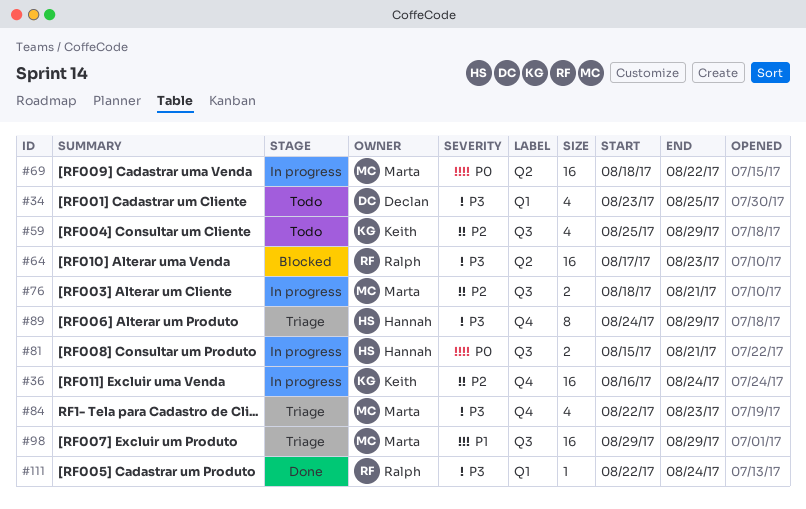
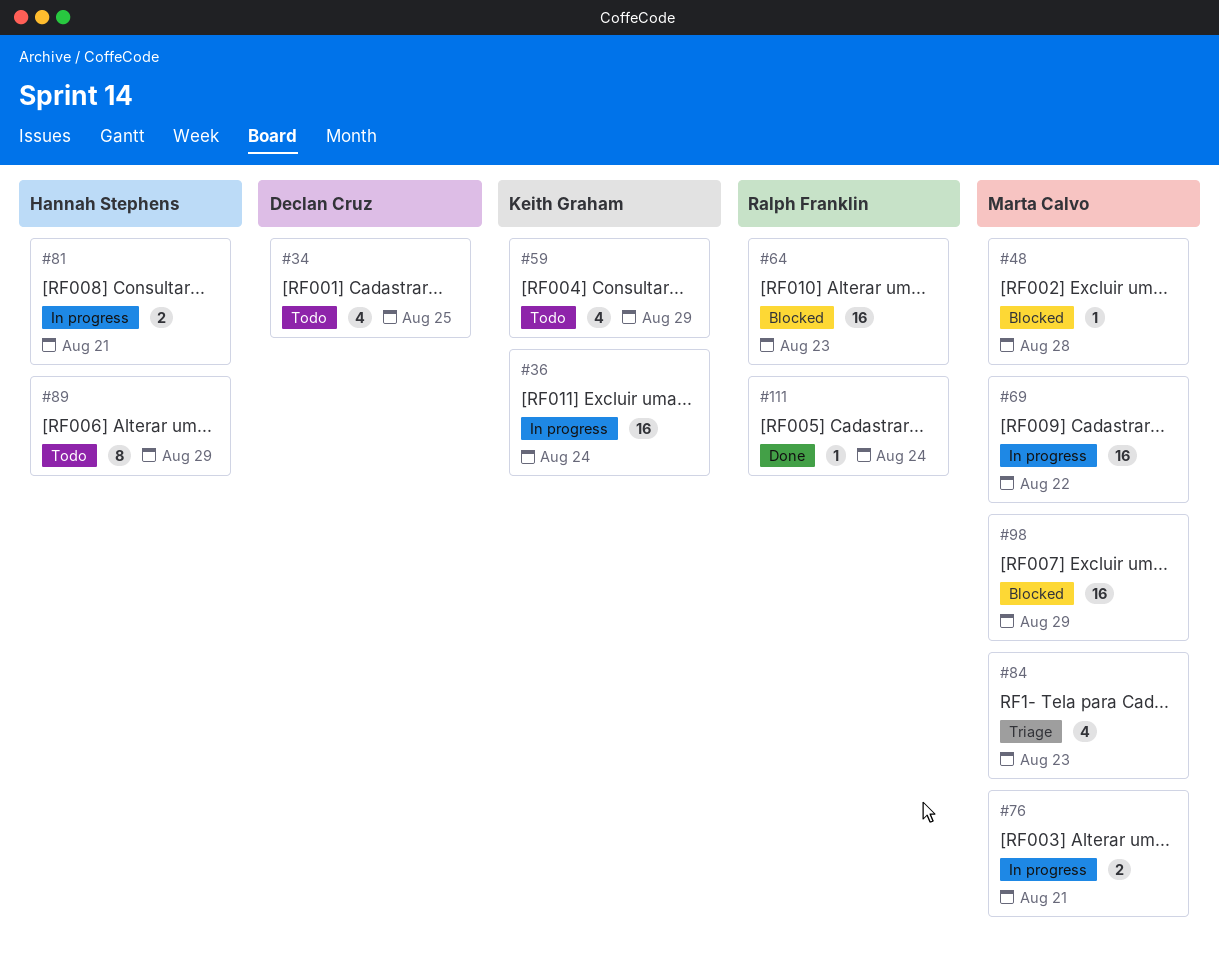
#48: none -> present
#89, status: Triage -> Todo
#98, status: Triage -> Blocked

